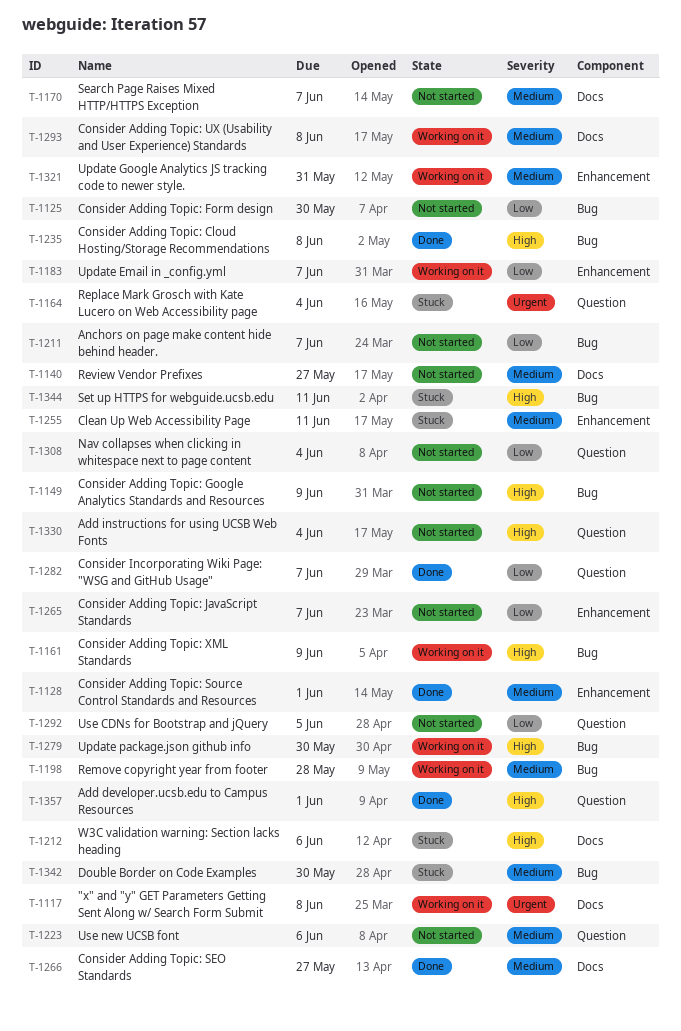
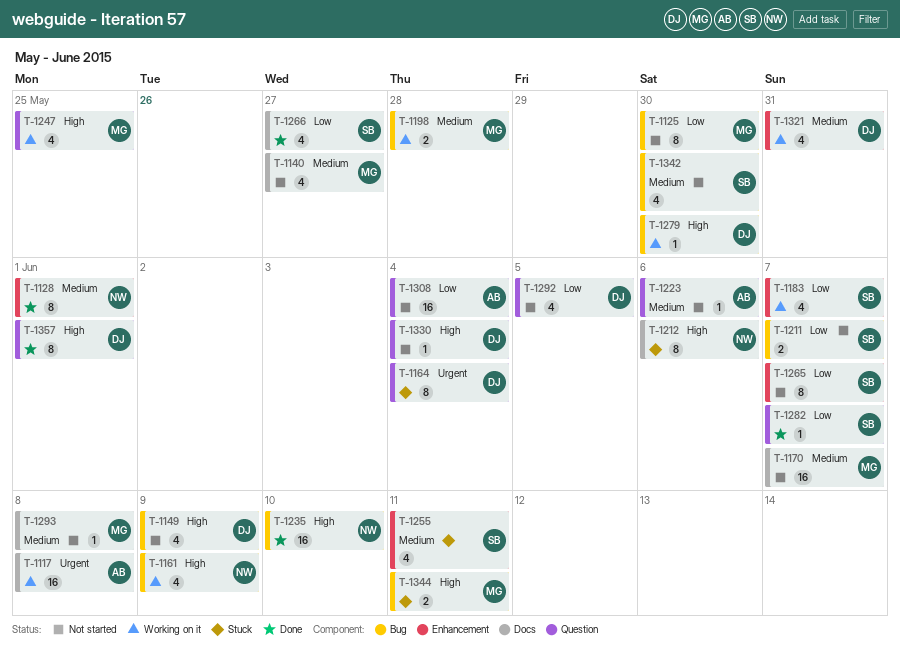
T-1235, due: Jun 8 -> Jun 10
T-1247: none -> present
T-1266, priority: Medium -> Low
T-1293, status: Working on it -> Not started
T-1342, status: Stuck -> Not started

